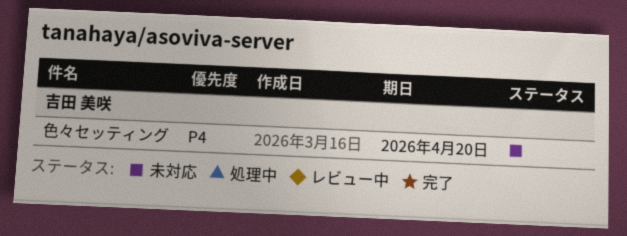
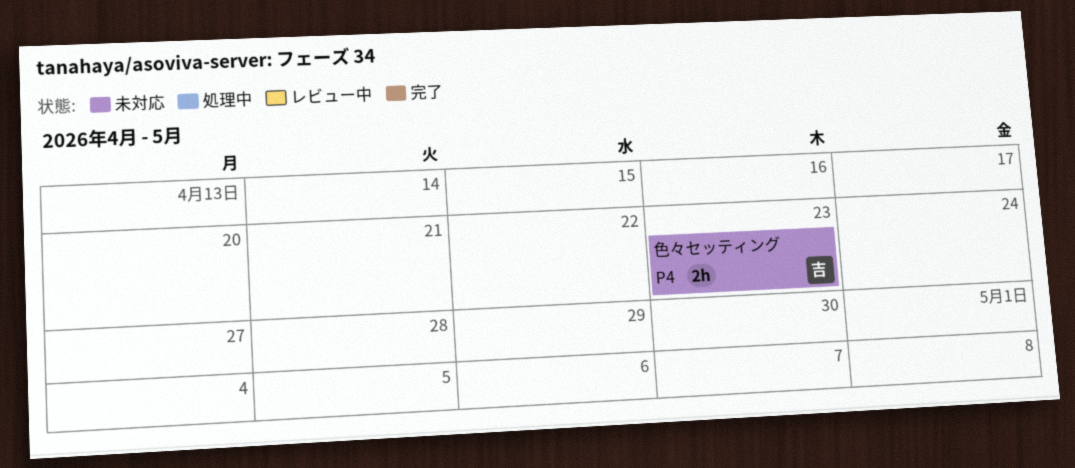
色々セッティング, due: Apr 20 -> Apr 23

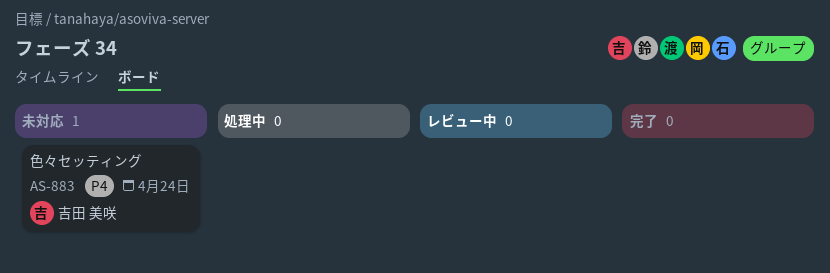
色々セッティング, due: Apr 23 -> Apr 24

